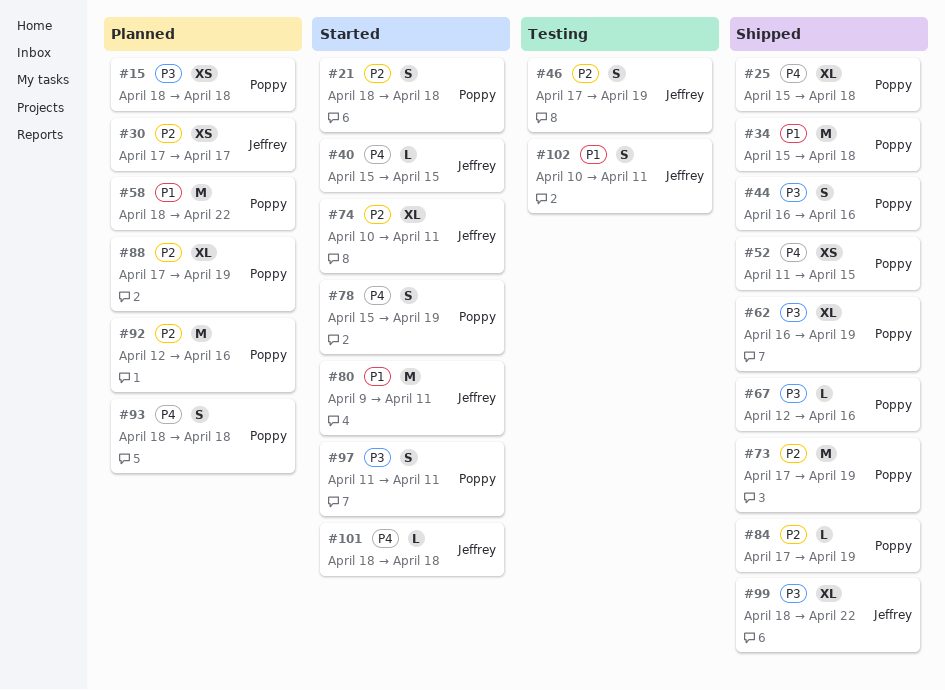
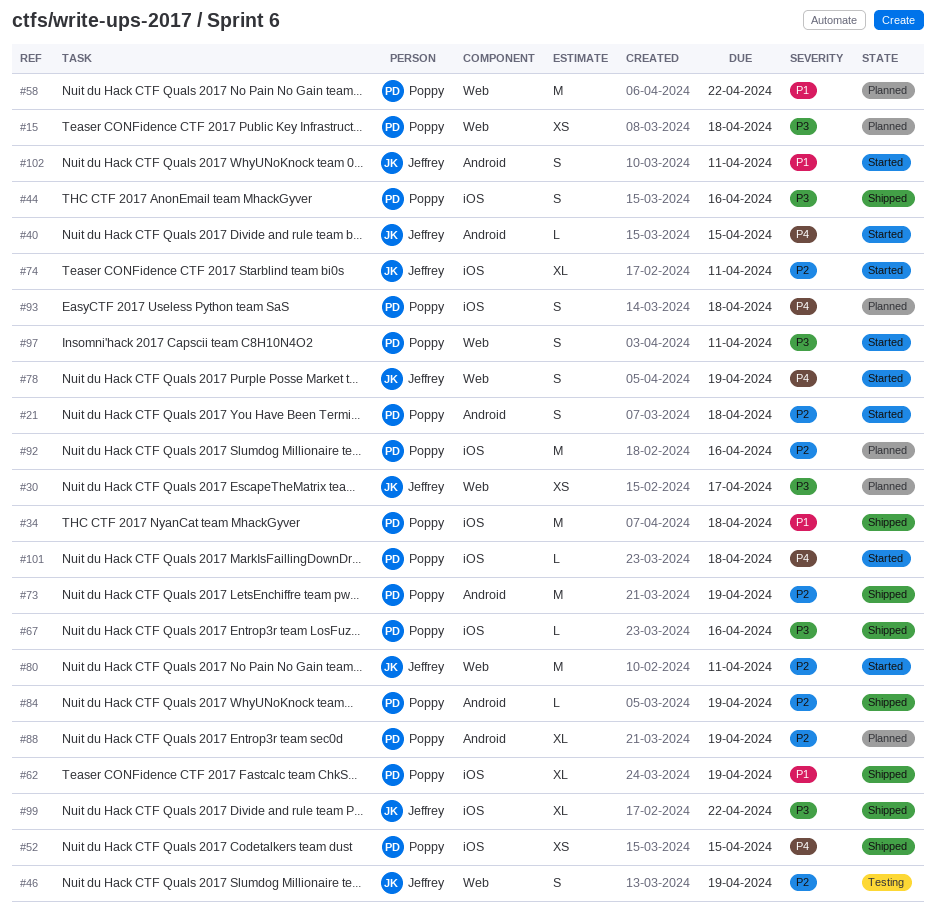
#25: present -> none
#30, priority: P2 -> P3
#62, priority: P3 -> P1
#78, owner: Poppy -> Jeffrey
#80, priority: P1 -> P2
#101, owner: Jeffrey -> Poppy
#102, status: Testing -> Started

